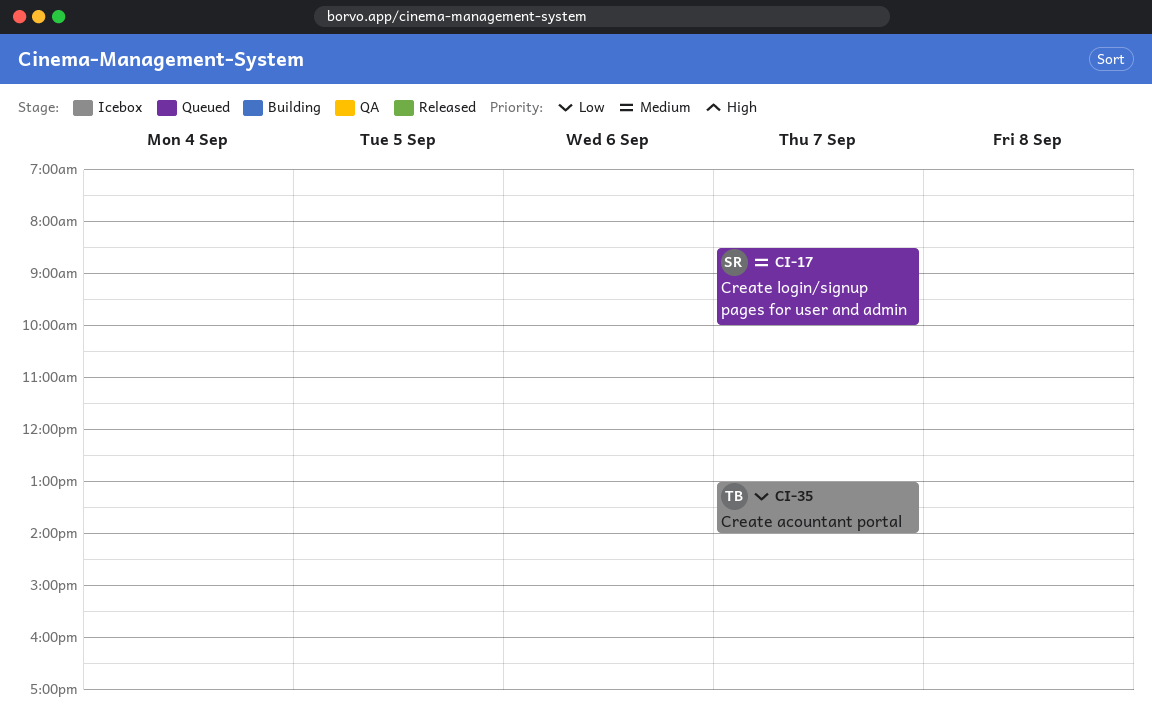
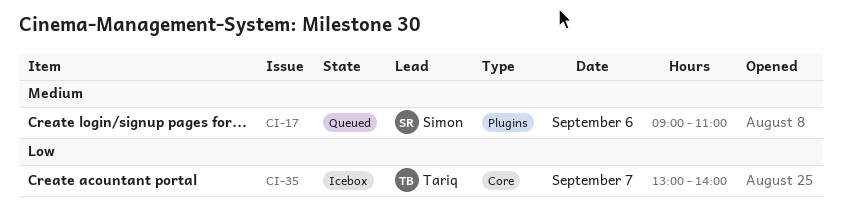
CI-17, day: Sep 7 -> Sep 6
CI-17, begins: 08:30 -> 09:00
CI-17, ends: 10:00 -> 11:00

